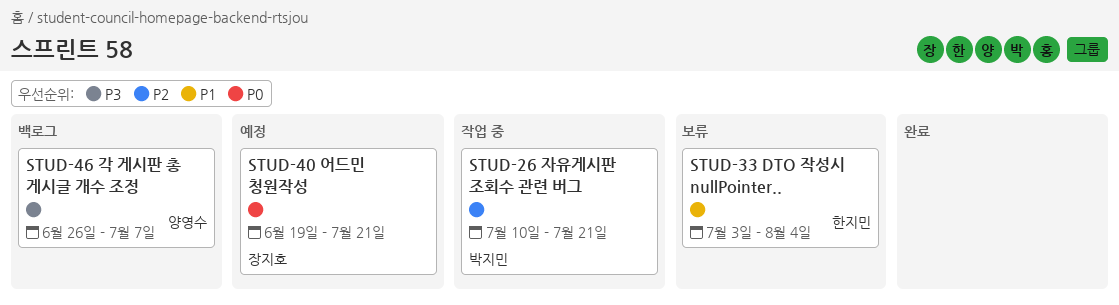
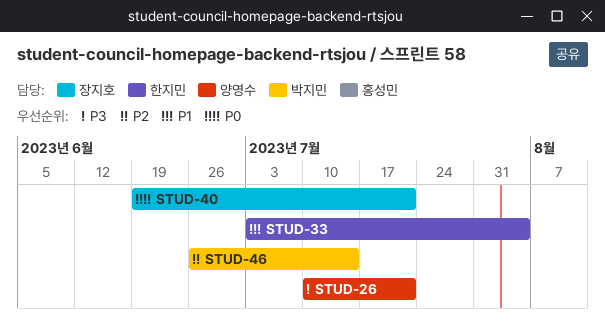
STUD-26, owner: 박지민 -> 양영수
STUD-26, priority: P2 -> P3
STUD-46, owner: 양영수 -> 박지민
STUD-46, priority: P3 -> P2
STUD-46, due: Jul 7 -> Jul 14

